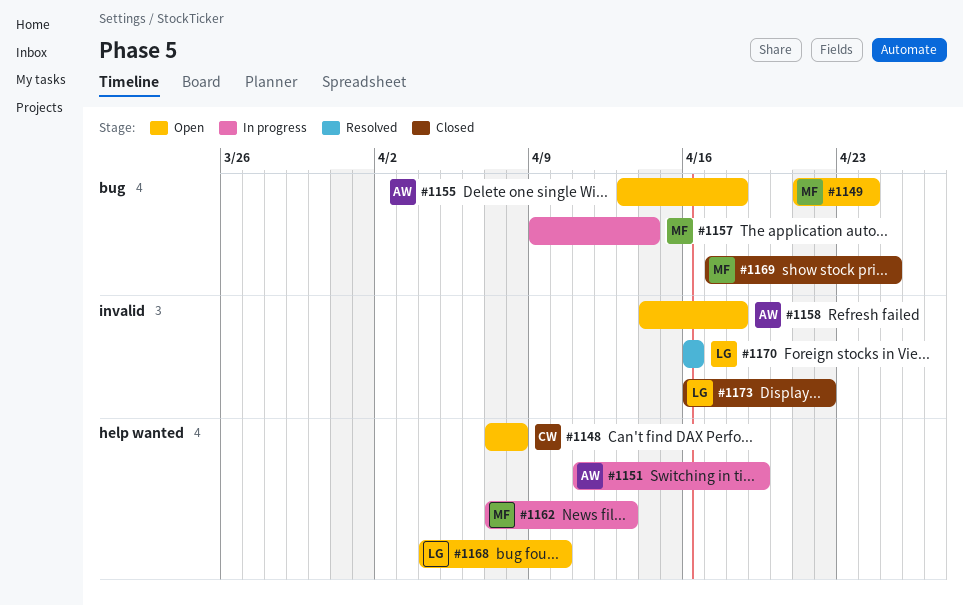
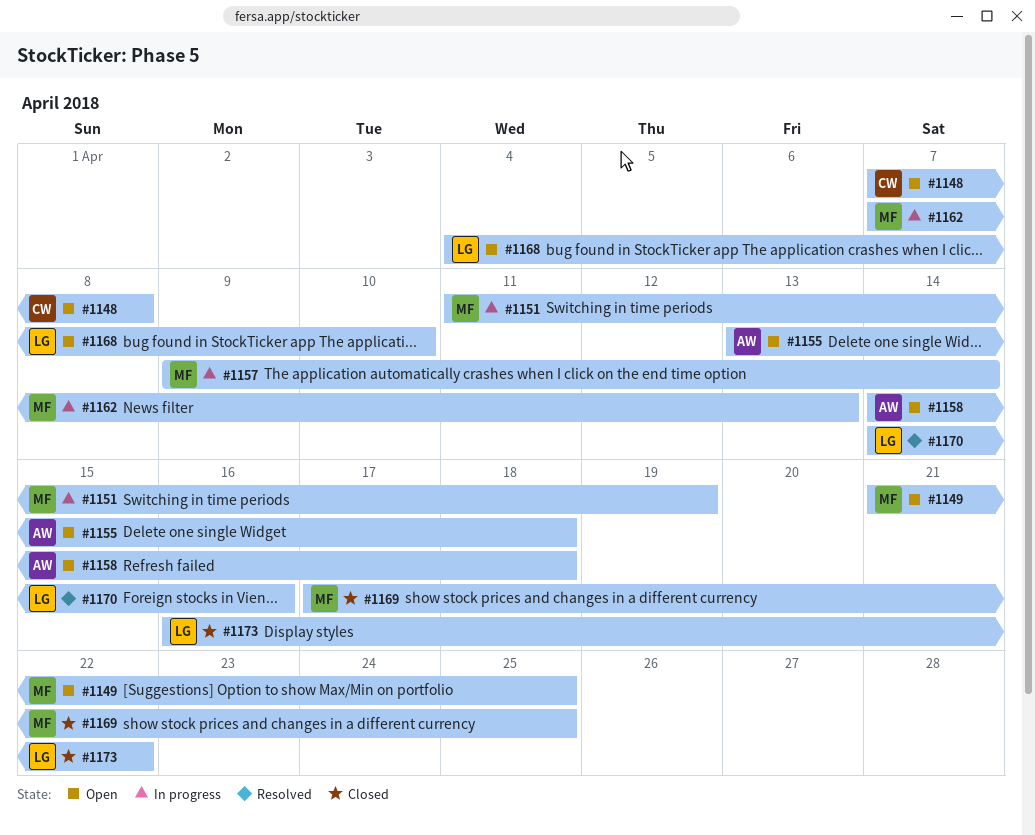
#1149, due: Apr 24 -> Apr 25
#1151, owner: AW -> MF
#1170, start: Apr 16 -> Apr 14

